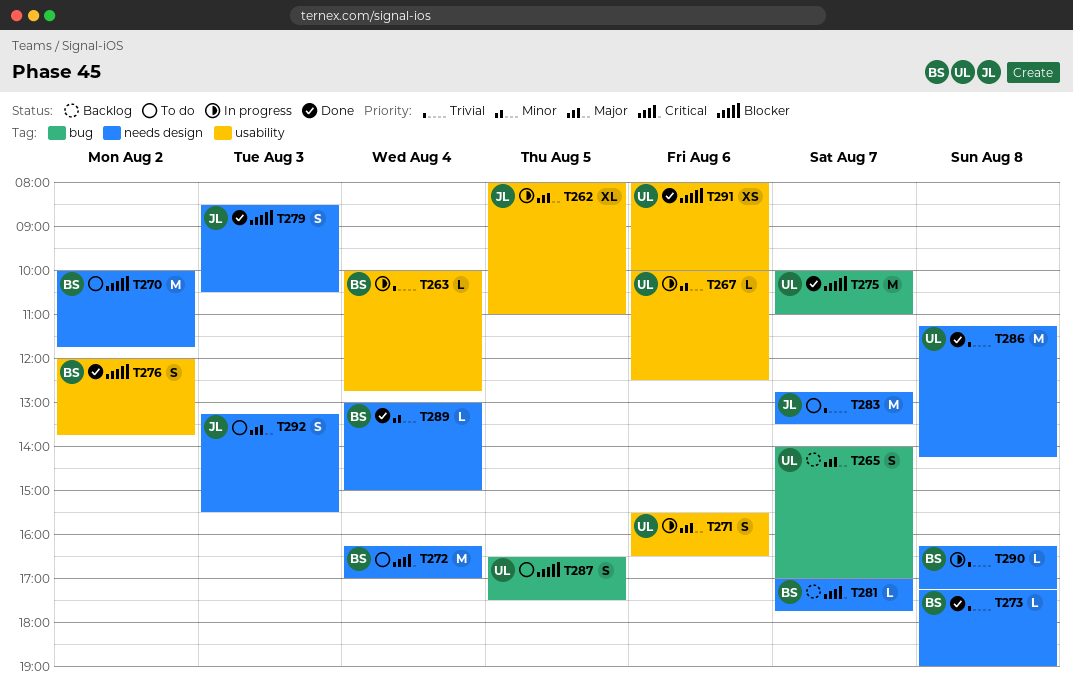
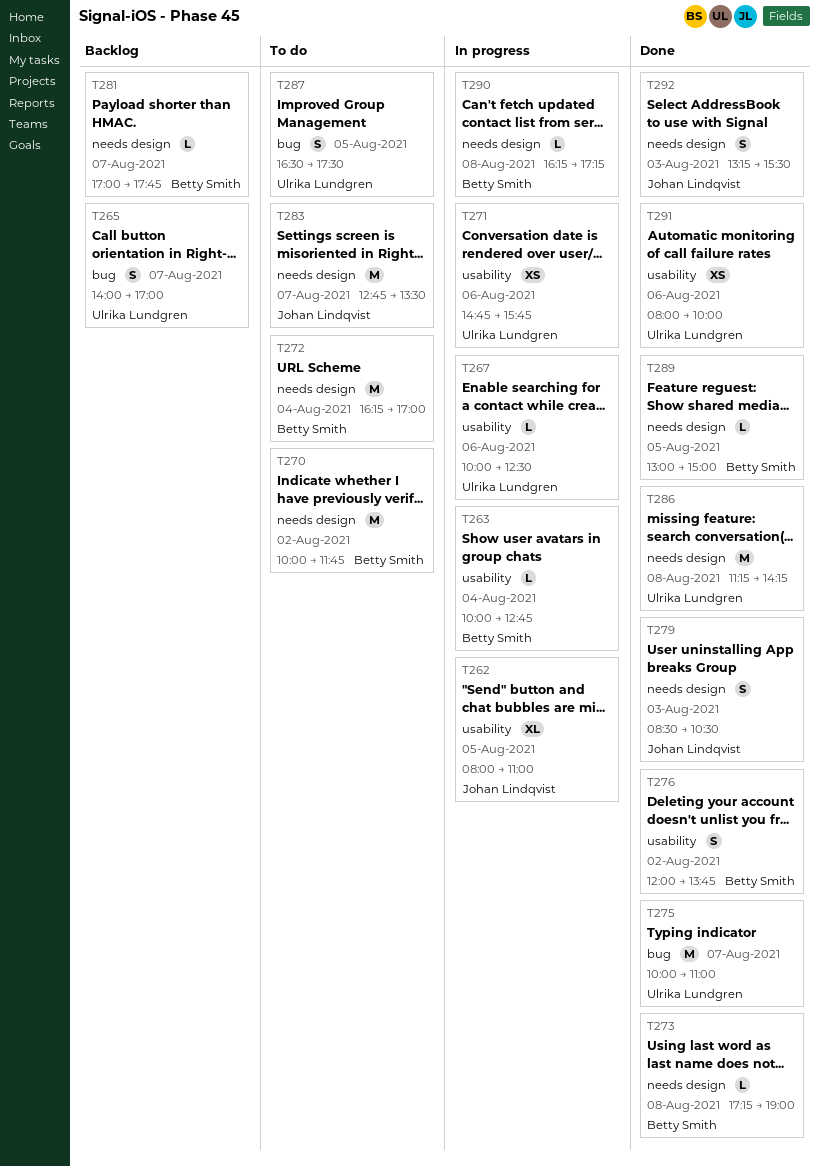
T271, estimate: S -> XS
T271, begins: 15:30 -> 14:45
T271, ends: 16:30 -> 15:45
T289, day: Aug 4 -> Aug 5
T292, status: To do -> Done

